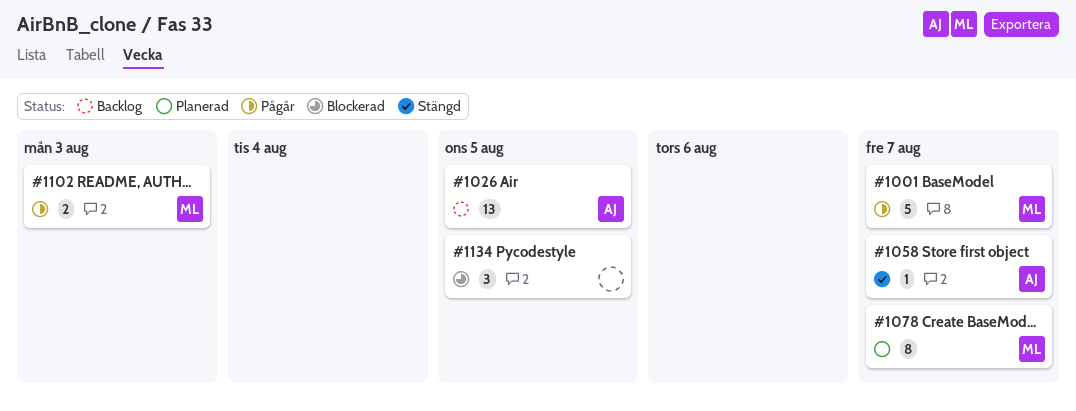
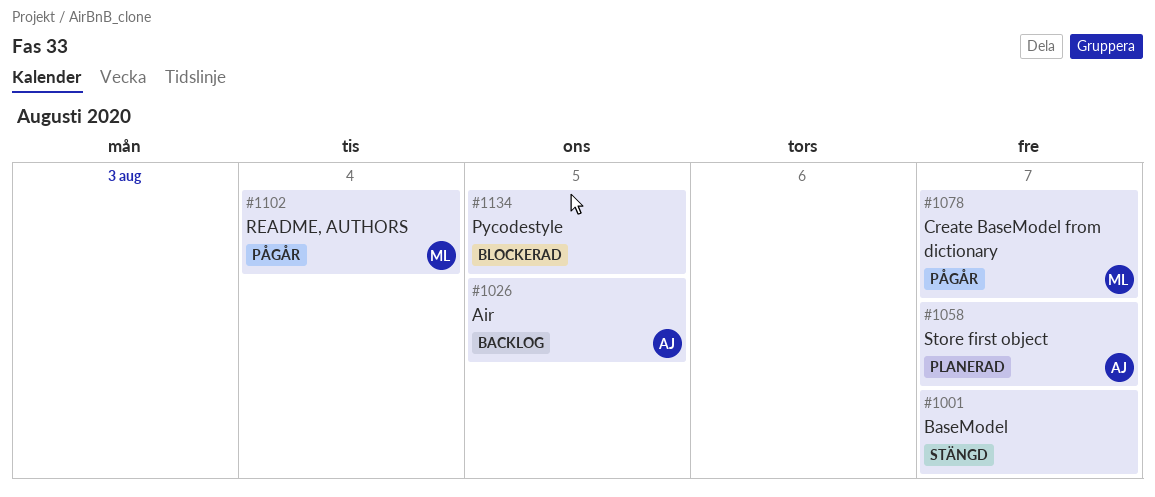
#1001, status: Pågår -> Stängd
#1001, owner: ML -> none
#1058, status: Stängd -> Planerad
#1078, status: Planerad -> Pågår
#1102, due: Aug 3 -> Aug 4

